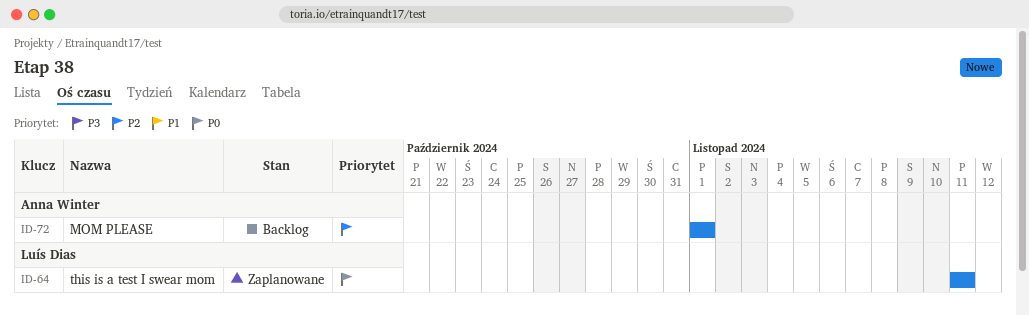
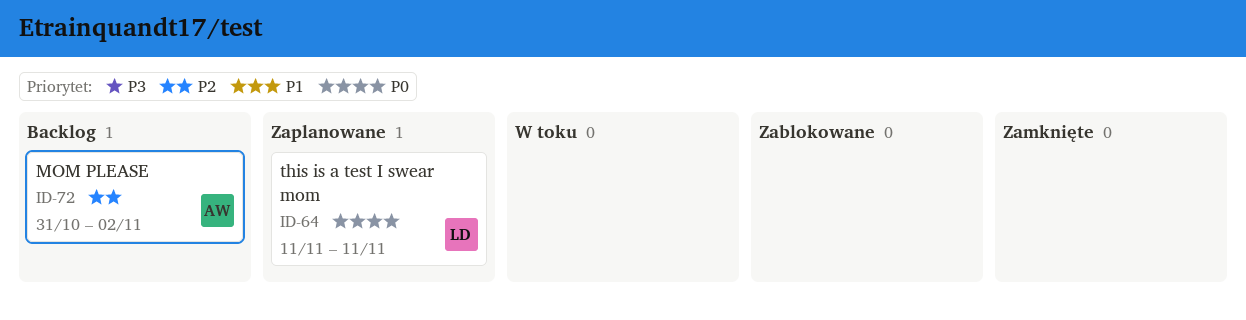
ID-72, start: Nov 1 -> Oct 31
ID-72, due: Nov 1 -> Nov 2

